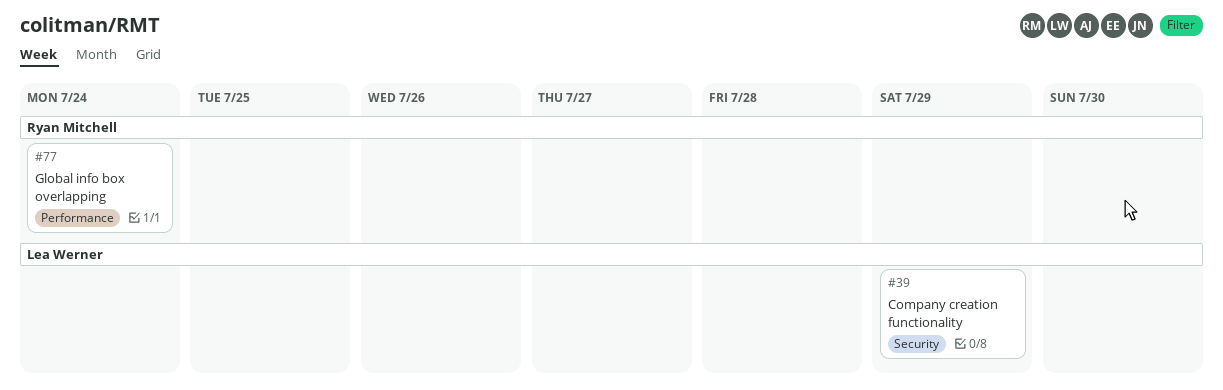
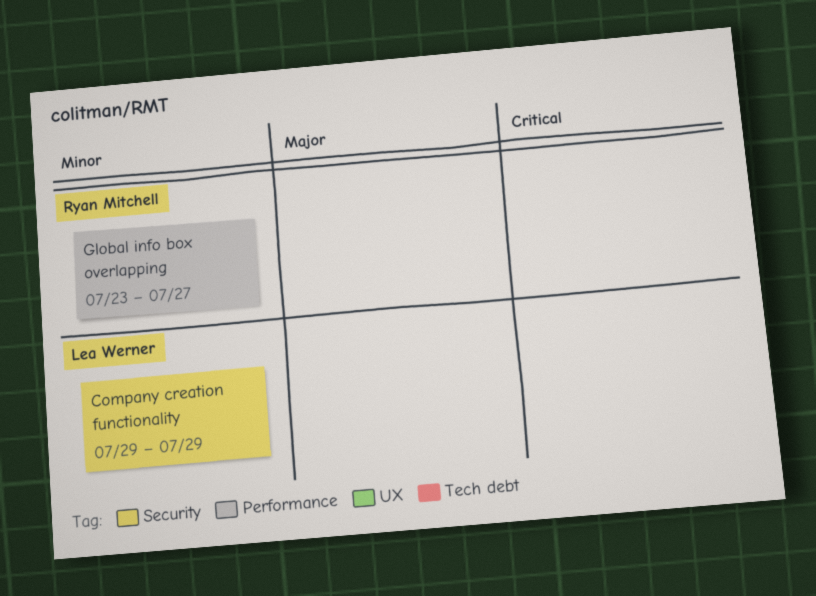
Global info box overlapping, due: Jul 24 -> Jul 27

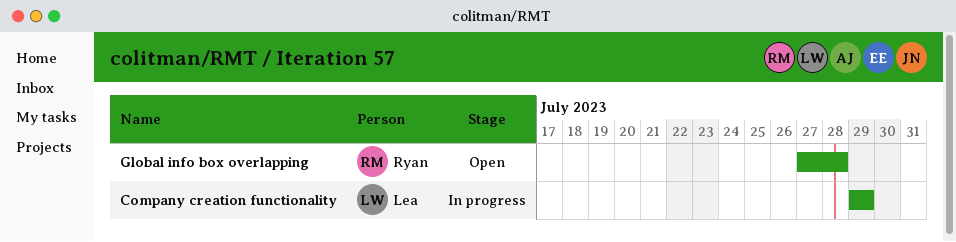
Global info box overlapping, start: Jul 23 -> Jul 27
Global info box overlapping, due: Jul 27 -> Jul 28

